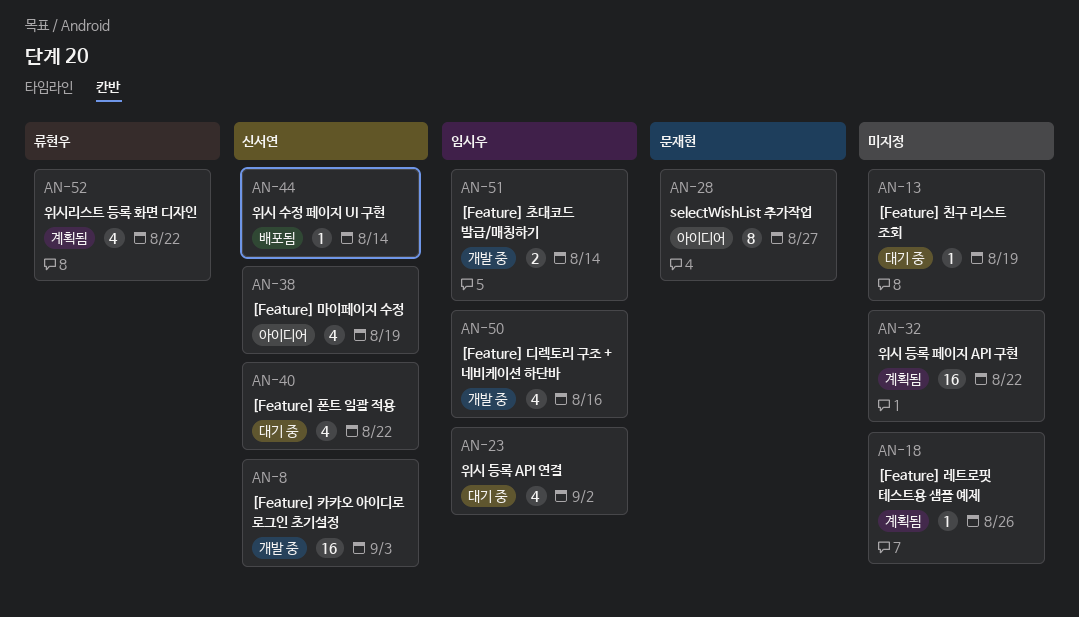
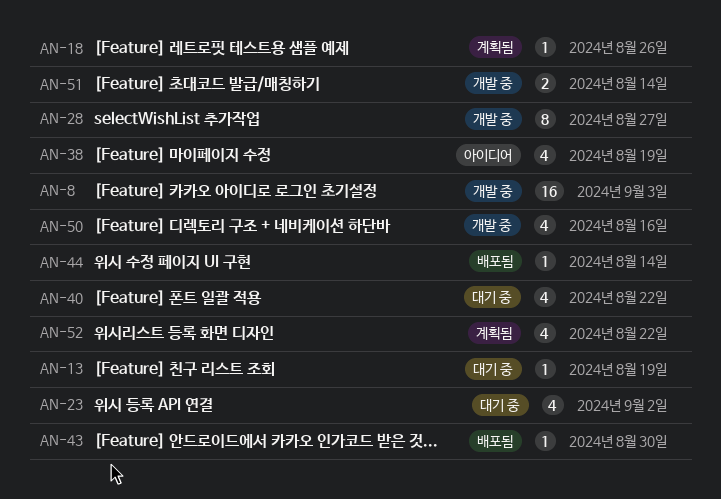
AN-28, status: 아이디어 -> 개발 중
AN-32: present -> none
AN-43: none -> present

